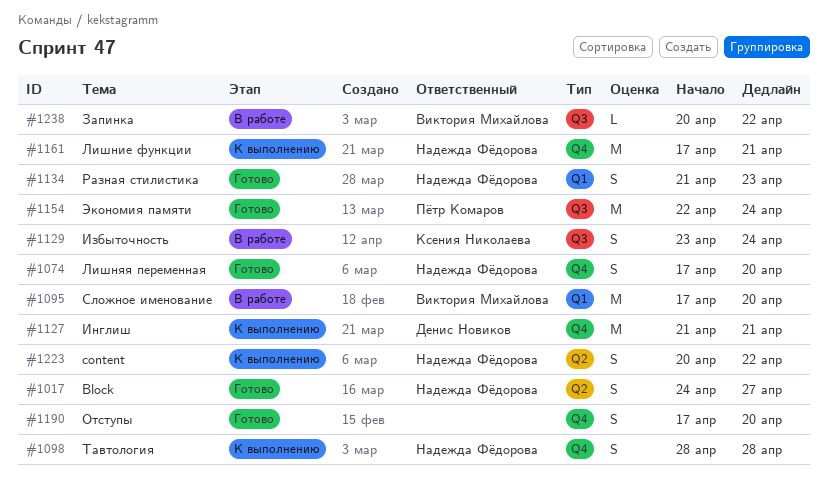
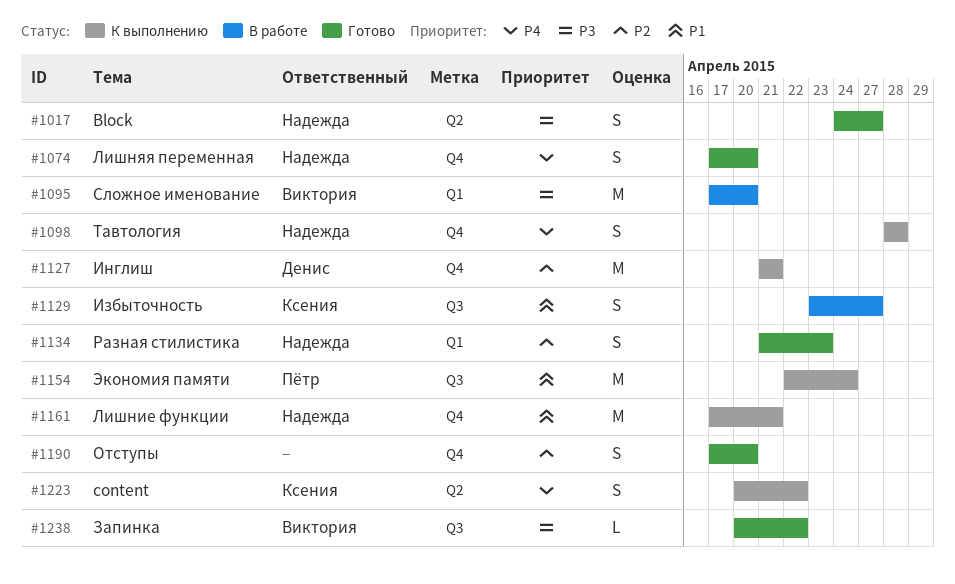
#1129, due: Apr 24 -> Apr 27
#1154, status: Готово -> К выполнению
#1223, owner: Надежда Фёдорова -> Ксения Николаева
#1238, status: В работе -> Готово

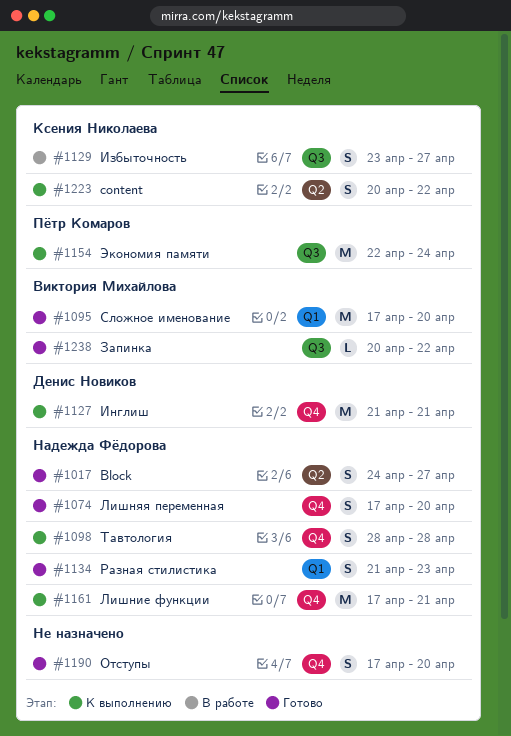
#1095, status: В работе -> Готово

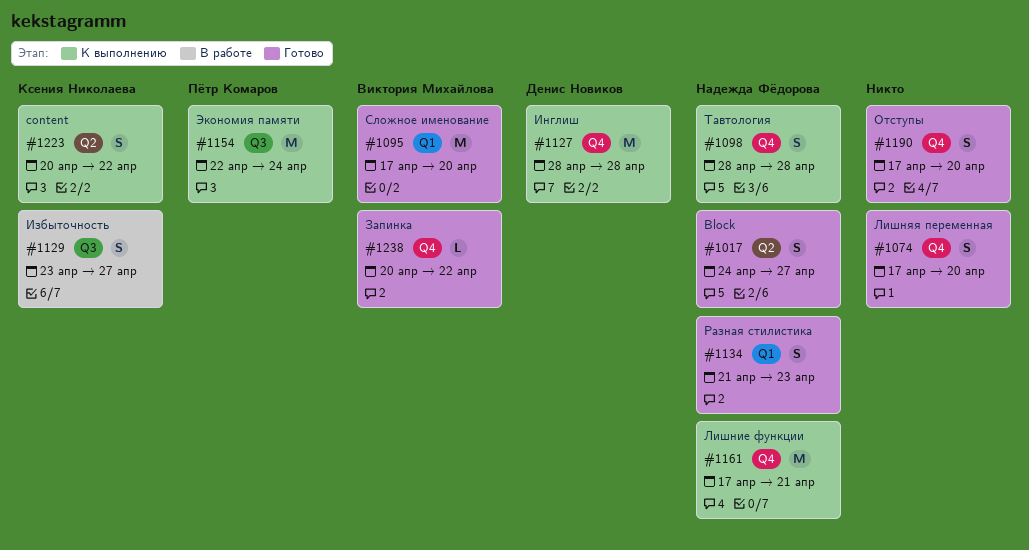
#1074, owner: Надежда Фёдорова -> none
#1127, start: Apr 21 -> Apr 28
#1127, due: Apr 21 -> Apr 28
#1238, label: Q3 -> Q4

